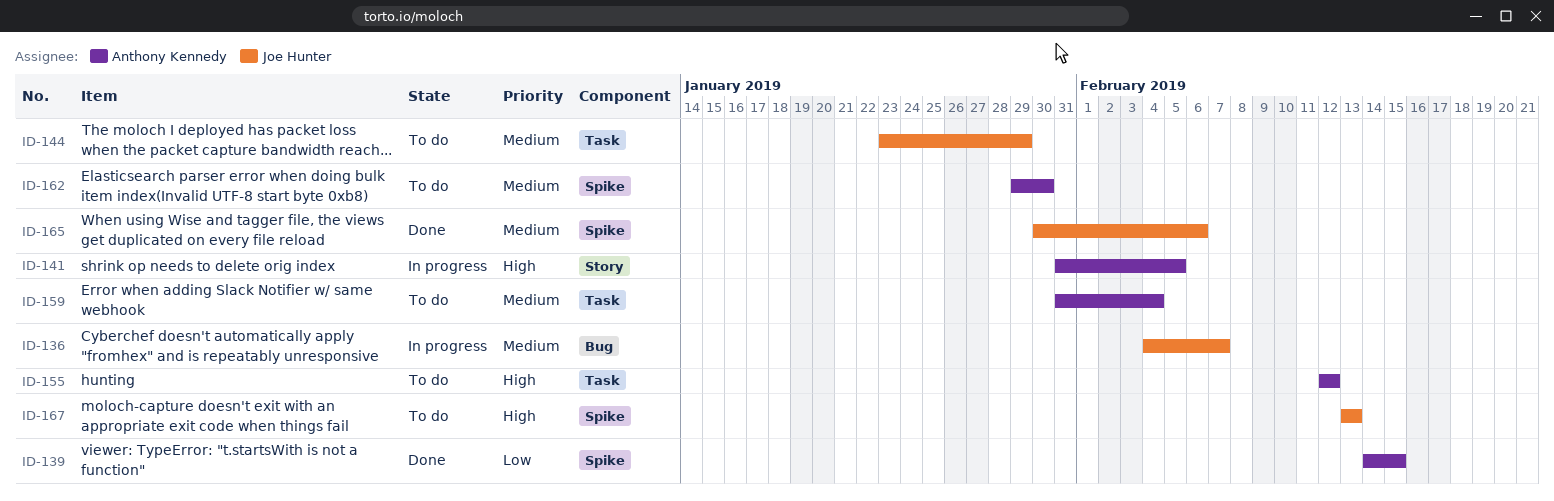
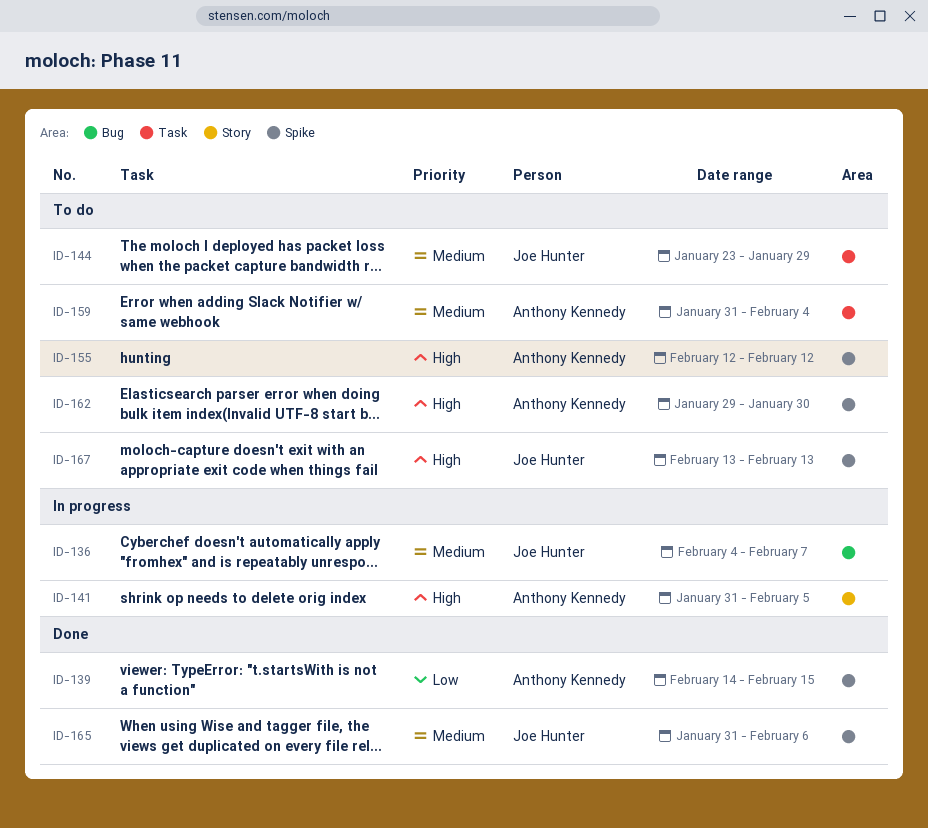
ID-155, label: Task -> Spike
ID-162, priority: Medium -> High
ID-165, start: Jan 30 -> Jan 31

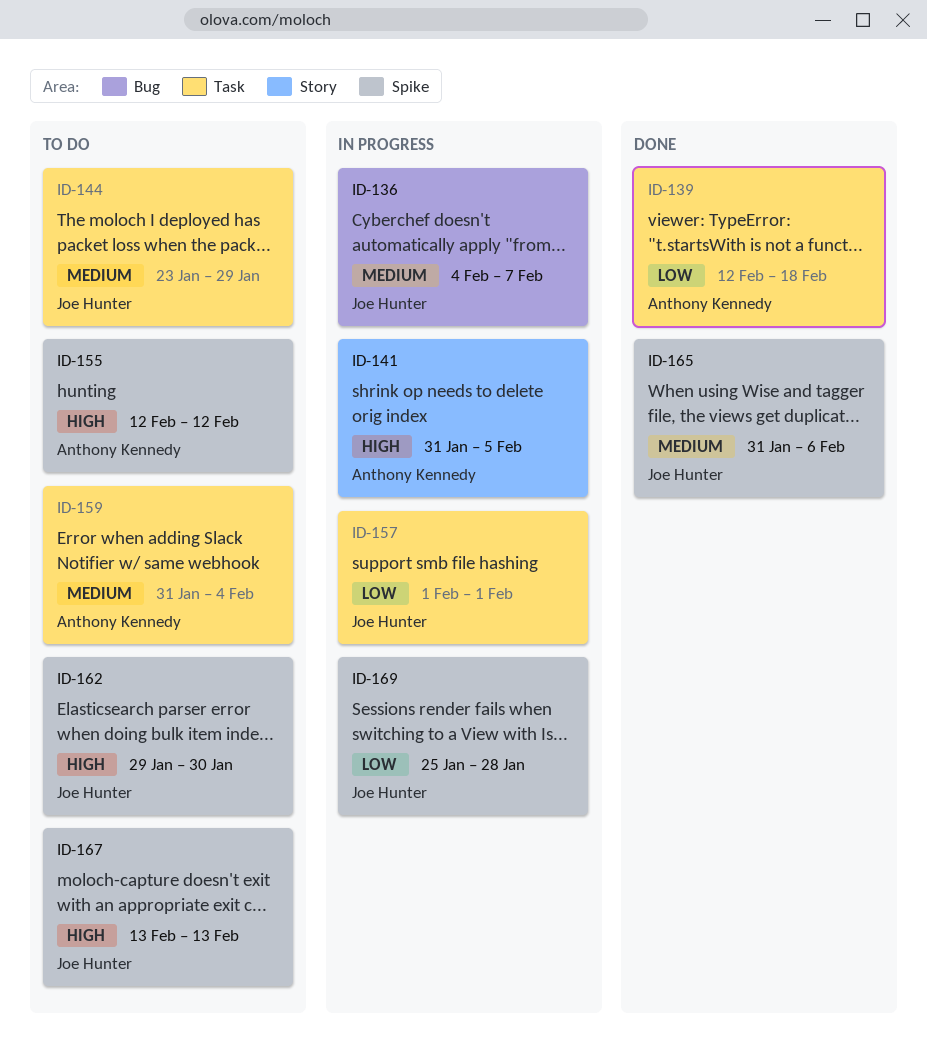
ID-139, label: Spike -> Task
ID-139, start: Feb 14 -> Feb 12
ID-139, due: Feb 15 -> Feb 18
ID-157: none -> present
ID-162, owner: Anthony Kennedy -> Joe Hunter
ID-169: none -> present

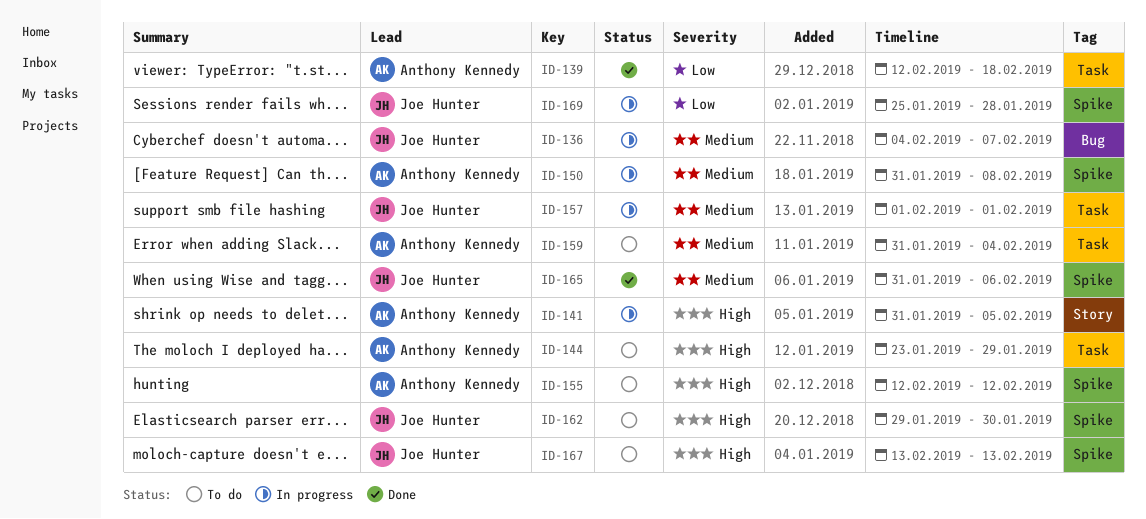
ID-144, owner: Joe Hunter -> Anthony Kennedy
ID-144, priority: Medium -> High
ID-150: none -> present
ID-157, priority: Low -> Medium

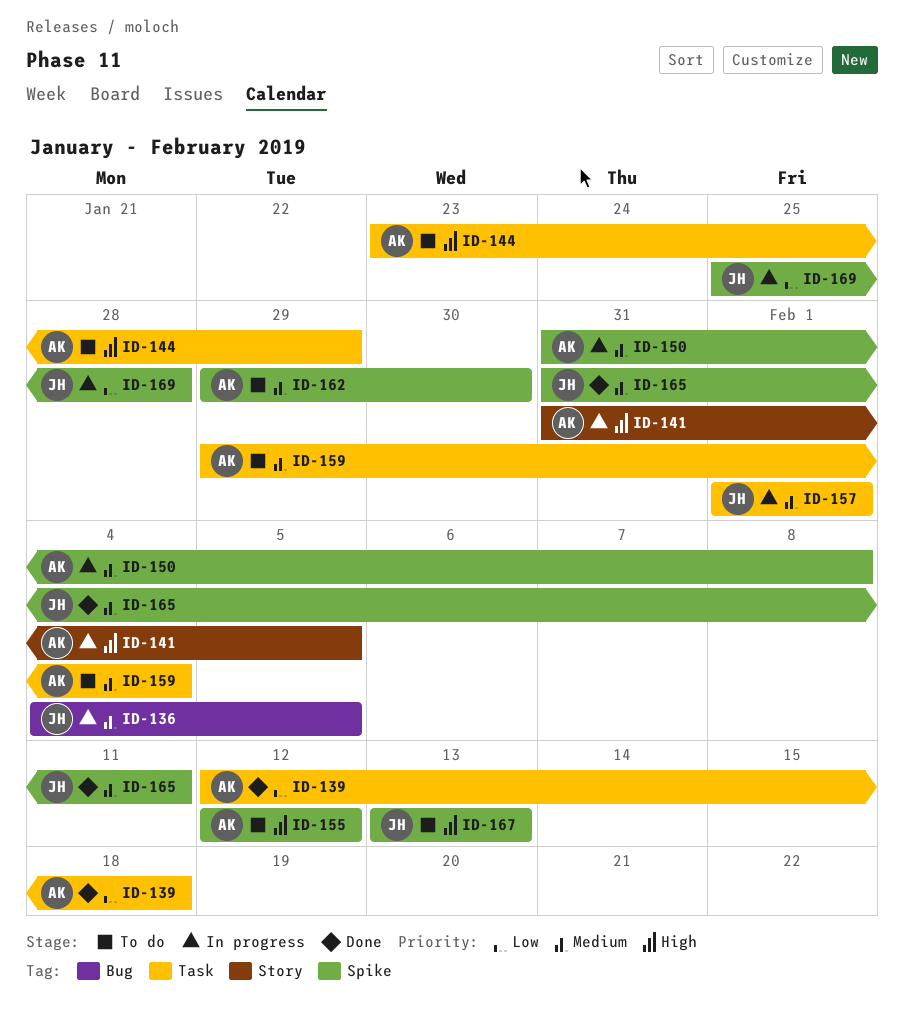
ID-136, due: Feb 7 -> Feb 5
ID-159, start: Jan 31 -> Jan 29
ID-162, owner: Joe Hunter -> Anthony Kennedy
ID-162, priority: High -> Medium
ID-165, due: Feb 6 -> Feb 11

